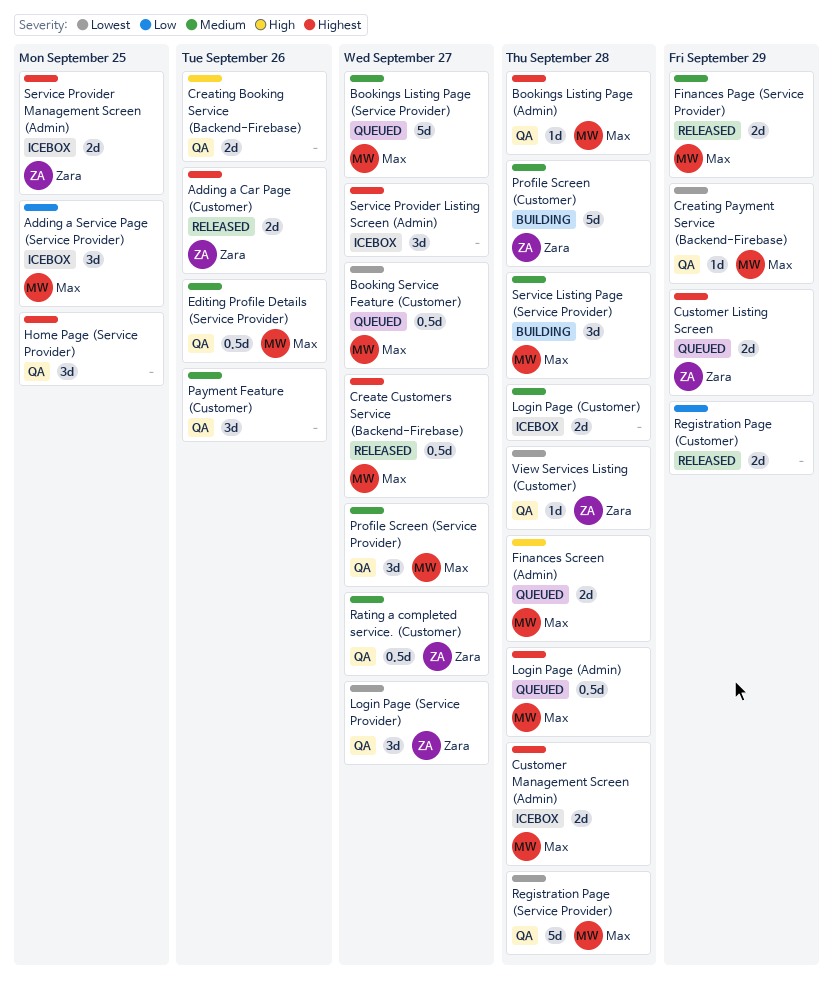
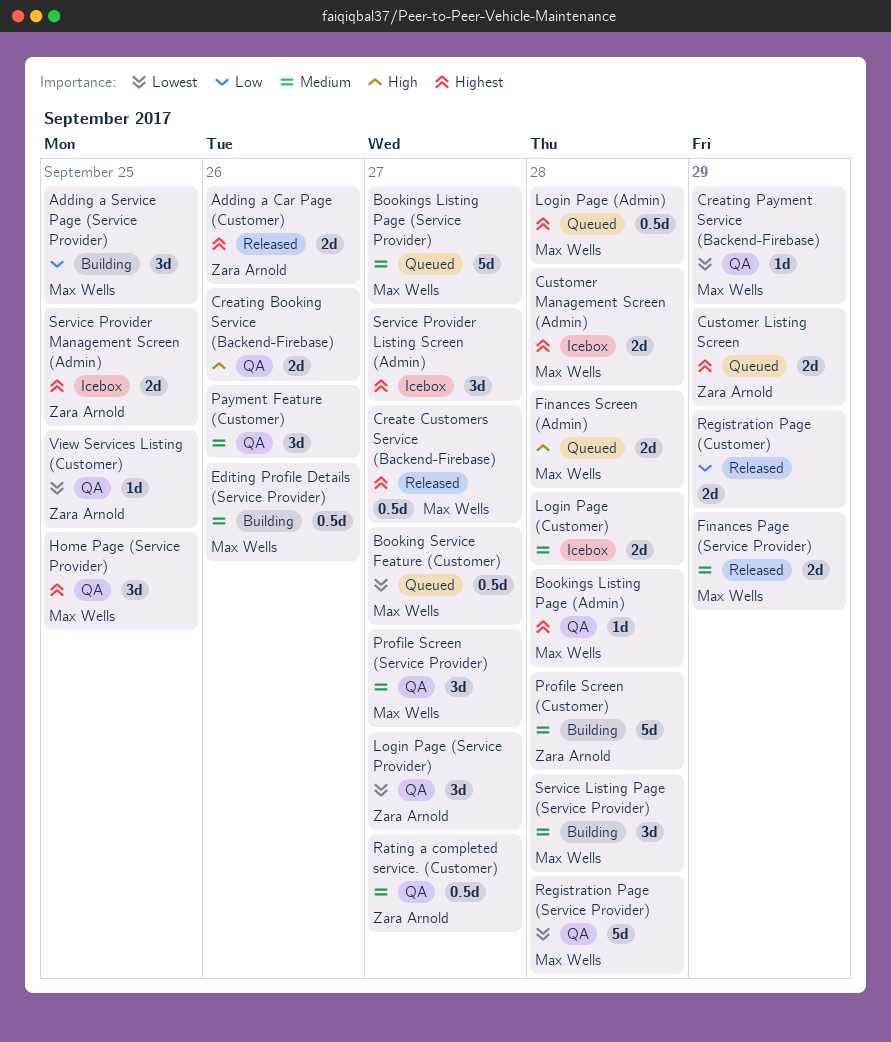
Adding a Service Page (Service Provider), status: Icebox -> Building
Editing Profile Details (Service Provider), status: QA -> Building
Home Page (Service Provider), owner: none -> Max Wells
View Services Listing (Customer), due: Sep 28 -> Sep 25

